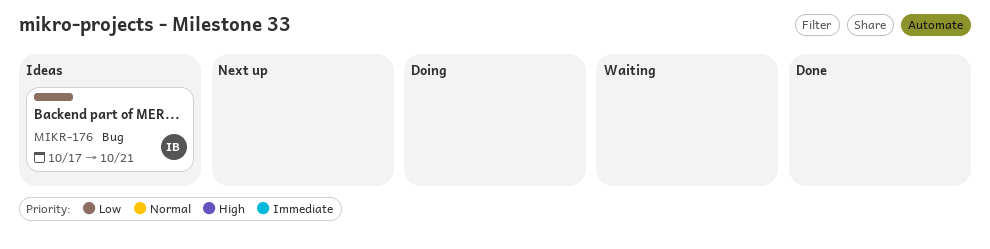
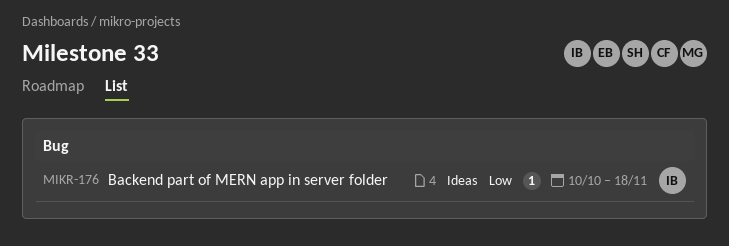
MIKR-176, start: Oct 17 -> Oct 10
MIKR-176, due: Oct 21 -> Nov 18

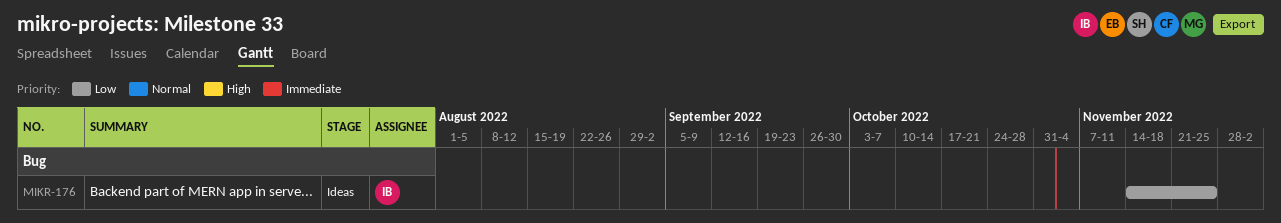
MIKR-176, start: Oct 10 -> Nov 14
MIKR-176, due: Nov 18 -> Nov 25

